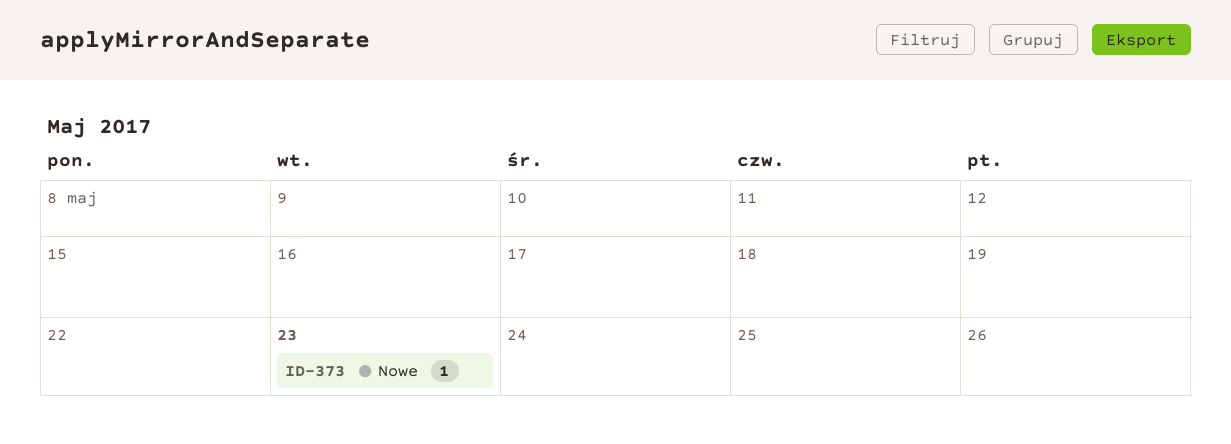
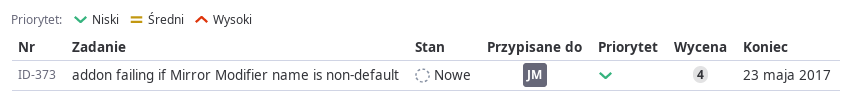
ID-373, estimate: 1 -> 4

